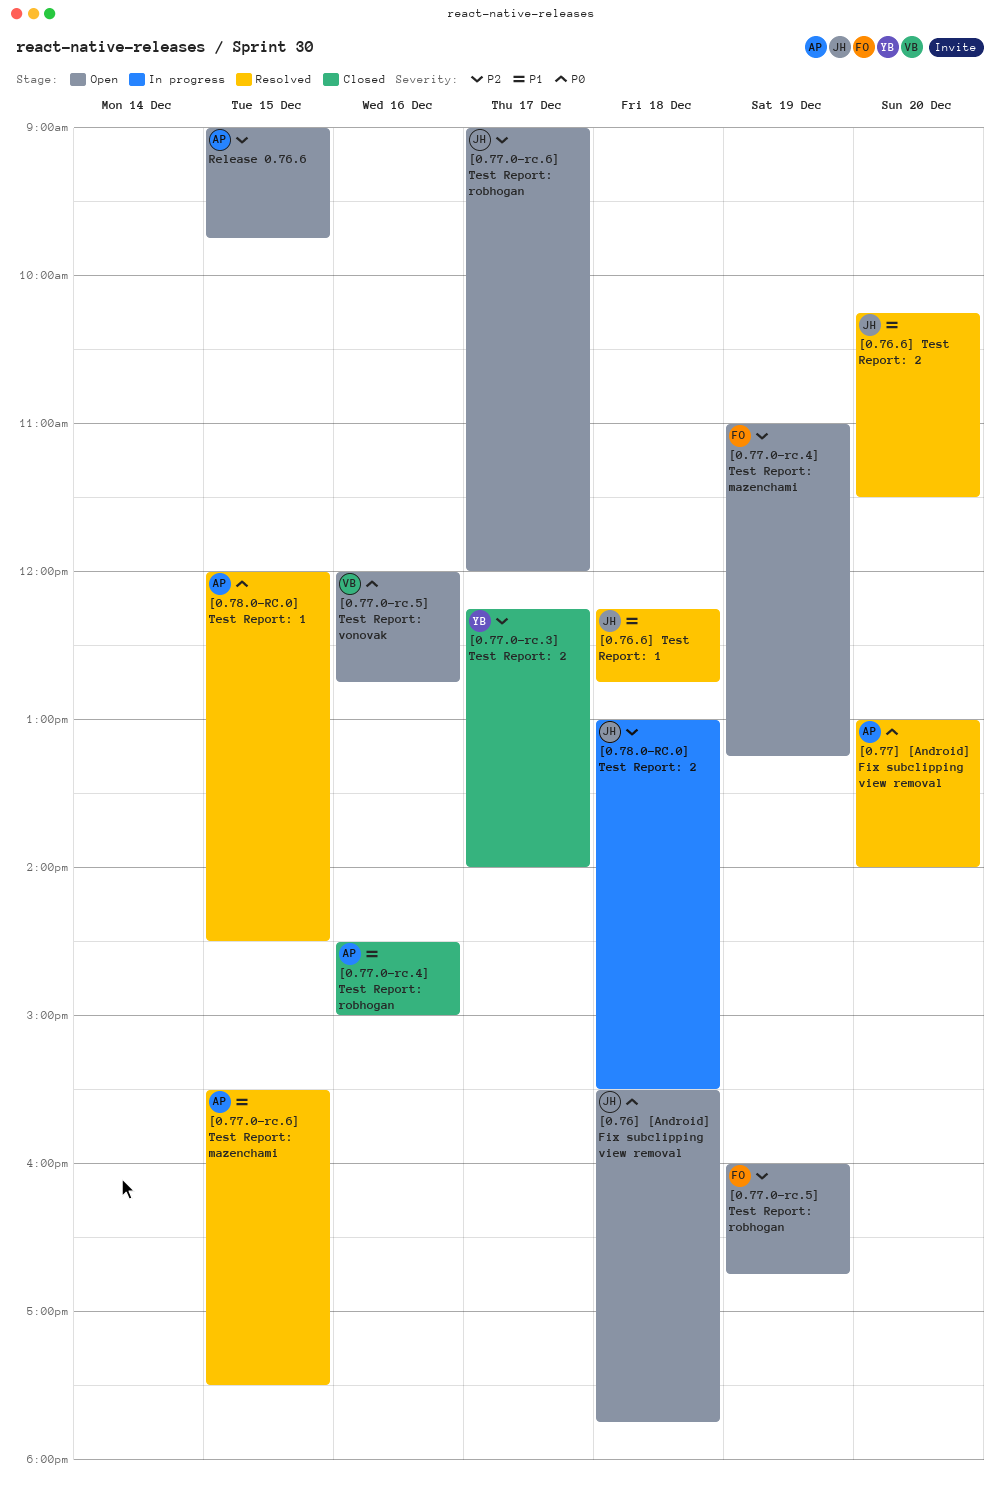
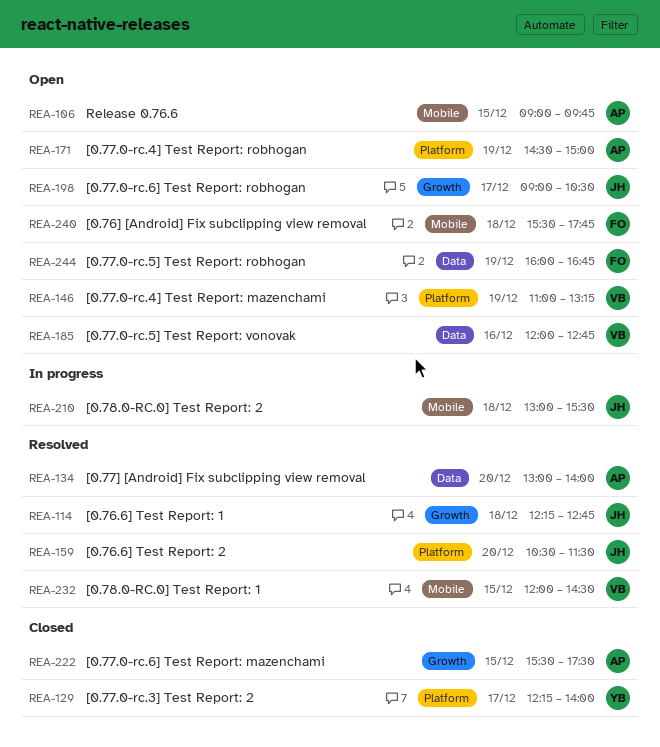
[0.76.6] Test Report: 2, begins: 10:15 -> 10:30
[0.76] [Android] Fix subclipping view removal, owner: JH -> FO
[0.77.0-rc.4] Test Report: mazenchami, owner: FO -> VB
[0.77.0-rc.4] Test Report: robhogan, status: Closed -> Open
[0.77.0-rc.4] Test Report: robhogan, day: Dec 16 -> Dec 19
[0.77.0-rc.6] Test Report: mazenchami, status: Resolved -> Closed
[0.77.0-rc.6] Test Report: robhogan, ends: 12:00 -> 10:30
[0.78.0-RC.0] Test Report: 1, owner: AP -> VB

